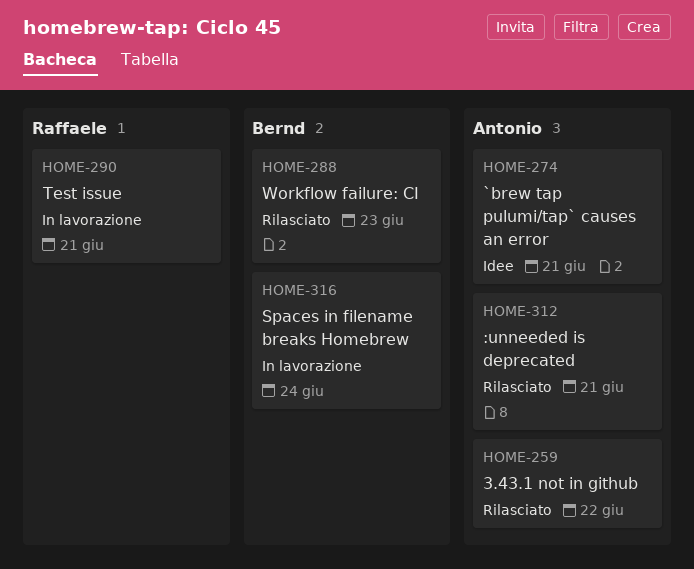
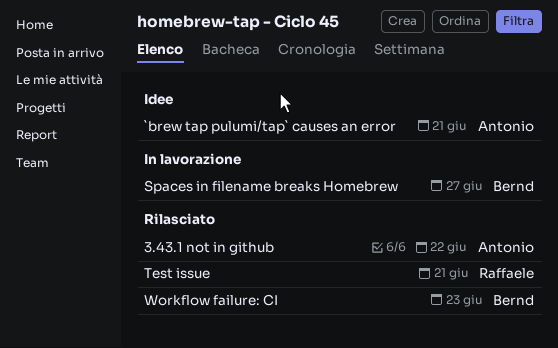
:unneeded is deprecated: present -> none
Spaces in filename breaks Homebrew, due: Jun 24 -> Jun 27
Test issue, status: In lavorazione -> Rilasciato

